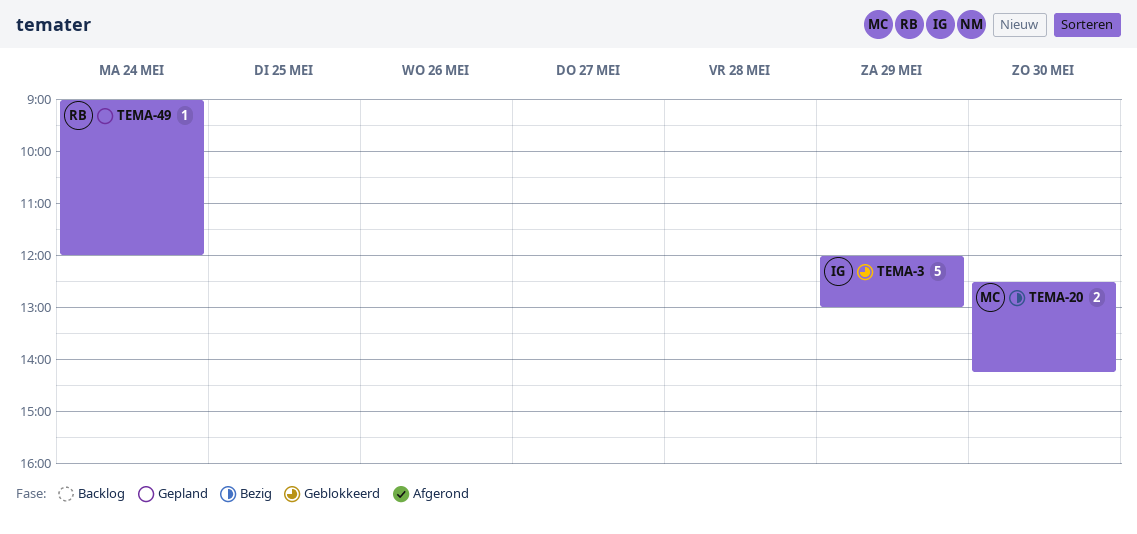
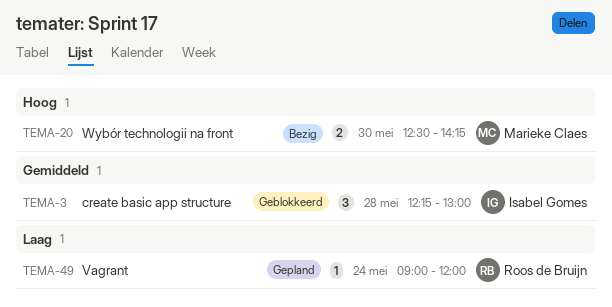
TEMA-3, estimate: 5 -> 3
TEMA-3, day: May 29 -> May 28
TEMA-3, begins: 12:00 -> 12:15

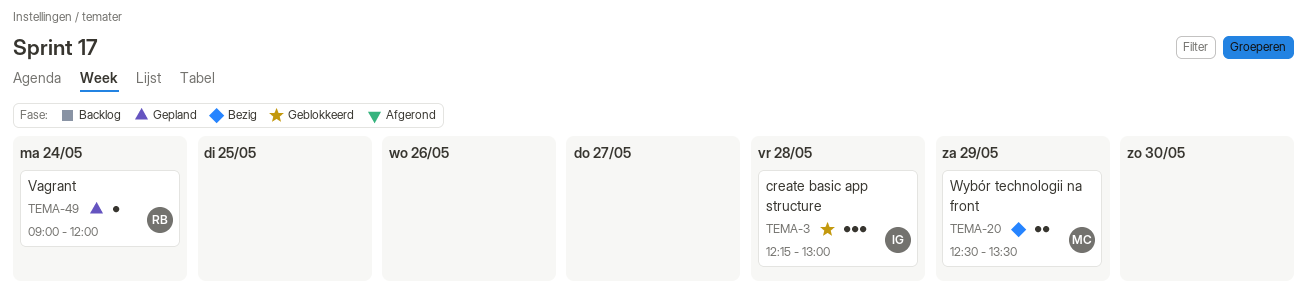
TEMA-20, day: May 30 -> May 29
TEMA-20, ends: 14:15 -> 13:30

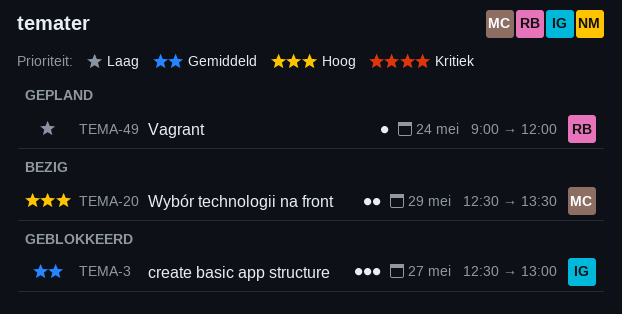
TEMA-3, day: May 28 -> May 27
TEMA-3, begins: 12:15 -> 12:30

